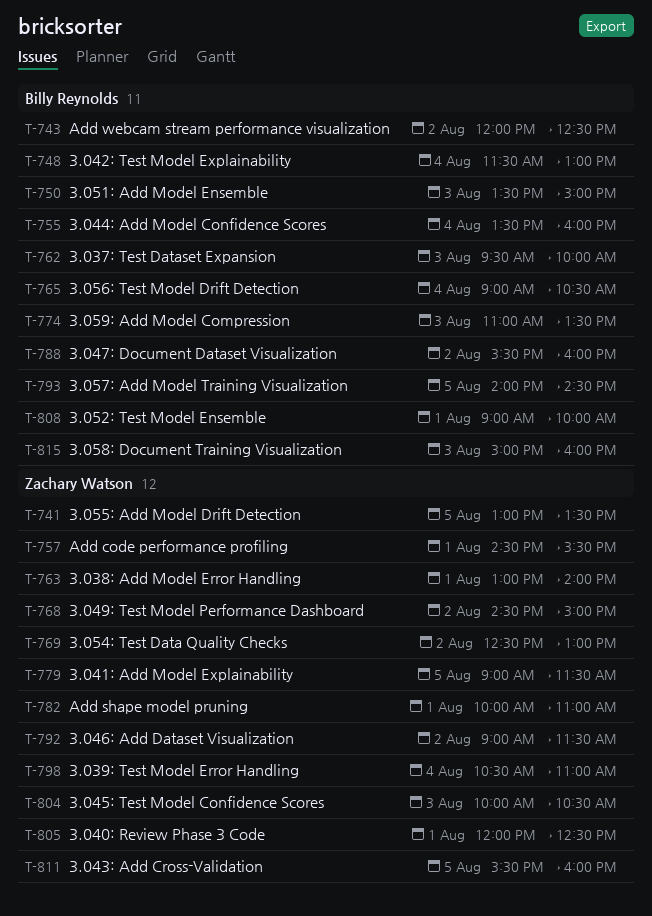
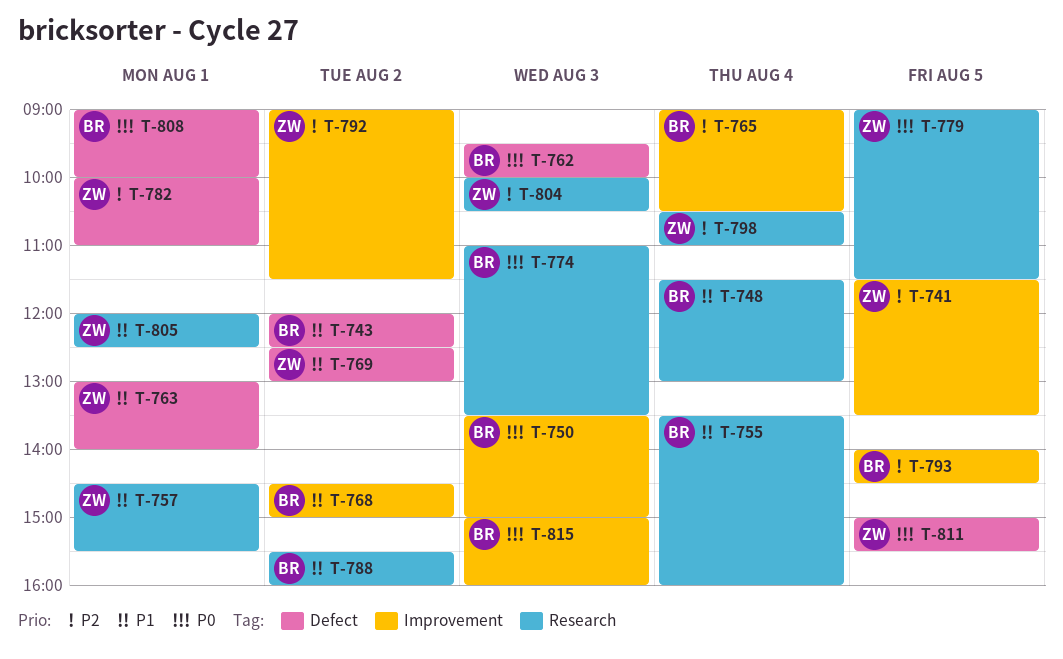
T-741, begins: 13:00 -> 11:30
T-768, owner: Zachary Watson -> Billy Reynolds
T-811, begins: 15:30 -> 15:00
T-811, ends: 16:00 -> 15:30

